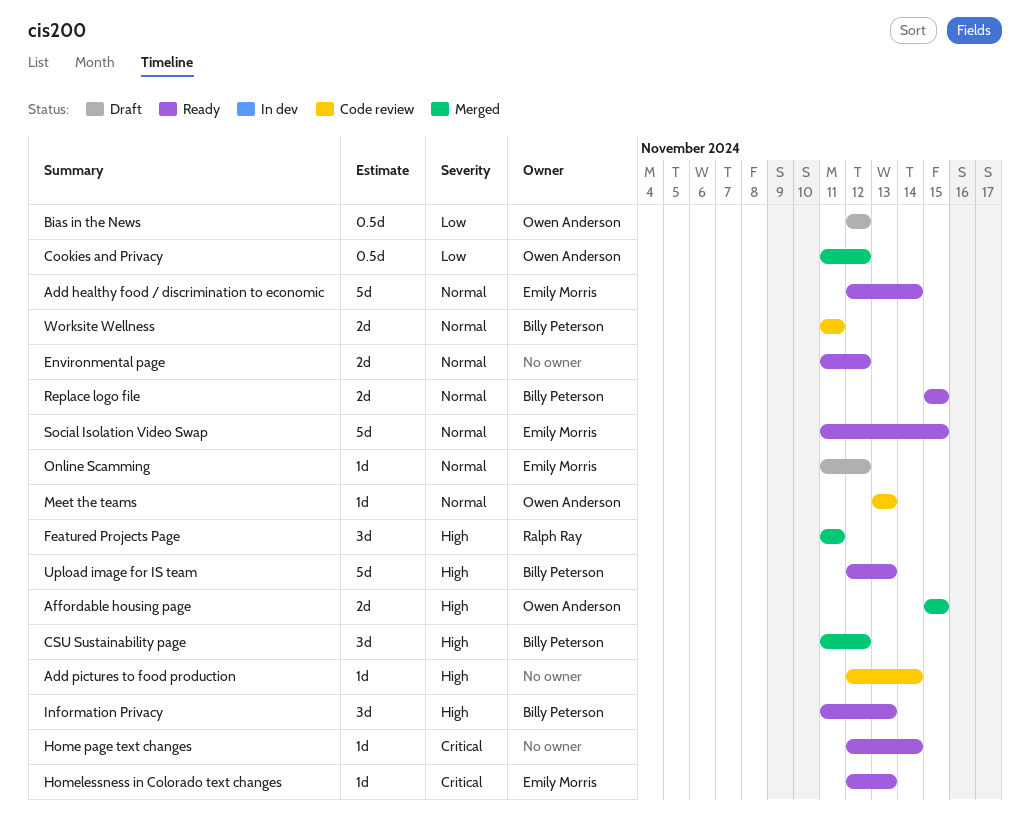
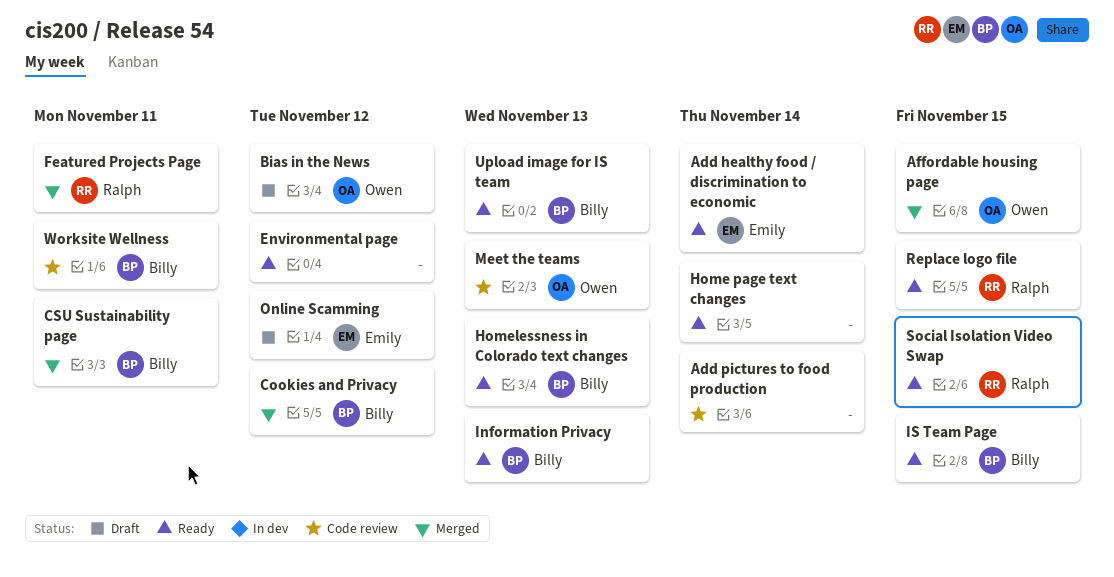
Cookies and Privacy, owner: Owen Anderson -> Billy Peterson
CSU Sustainability page, due: Nov 12 -> Nov 11
Homelessness in Colorado text changes, owner: Emily Morris -> Billy Peterson
IS Team Page: none -> present
Replace logo file, owner: Billy Peterson -> Ralph Ray
Social Isolation Video Swap, owner: Emily Morris -> Ralph Ray

